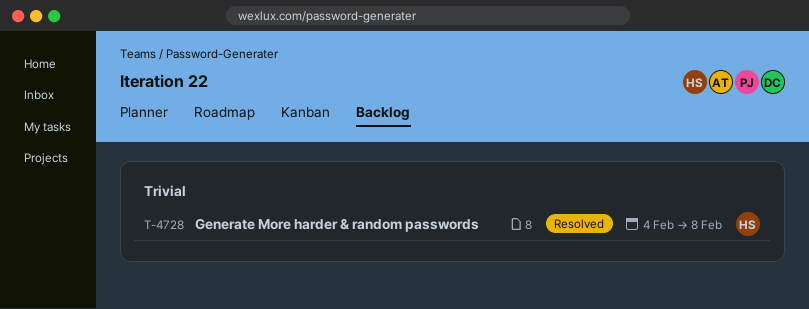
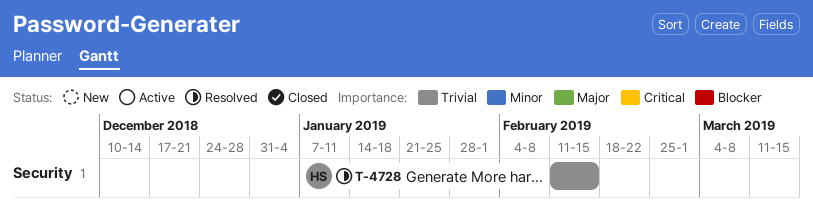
T-4728, start: Feb 4 -> Feb 11
T-4728, due: Feb 8 -> Feb 15

